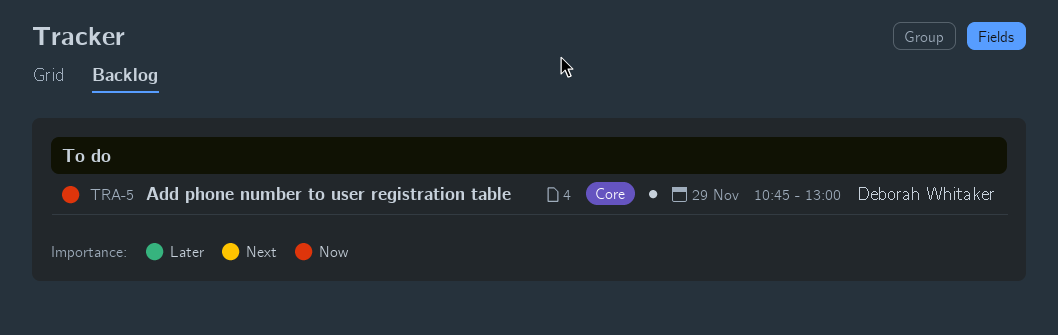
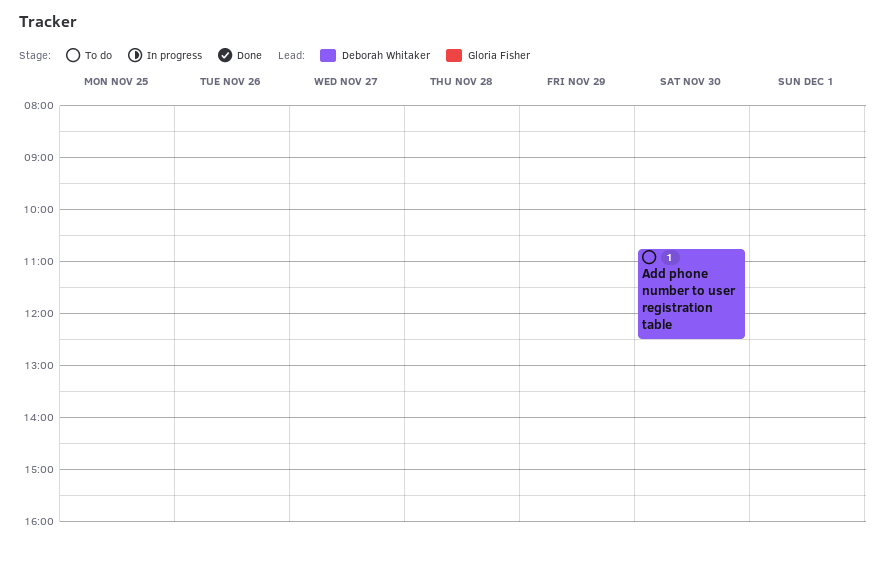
Add phone number to user registration table, day: Nov 29 -> Nov 30
Add phone number to user registration table, ends: 13:00 -> 12:30

